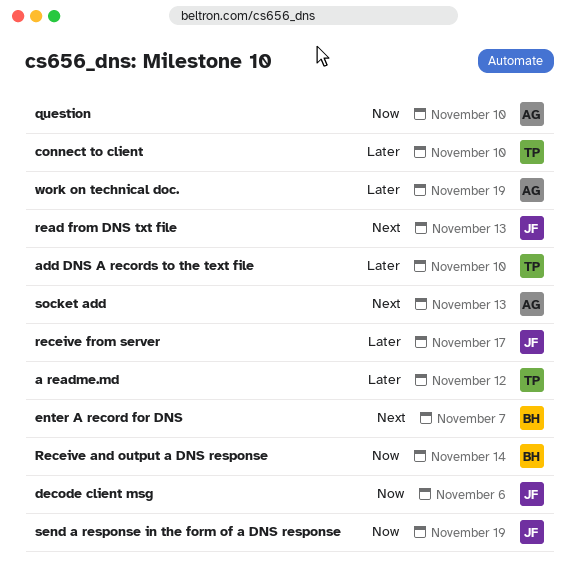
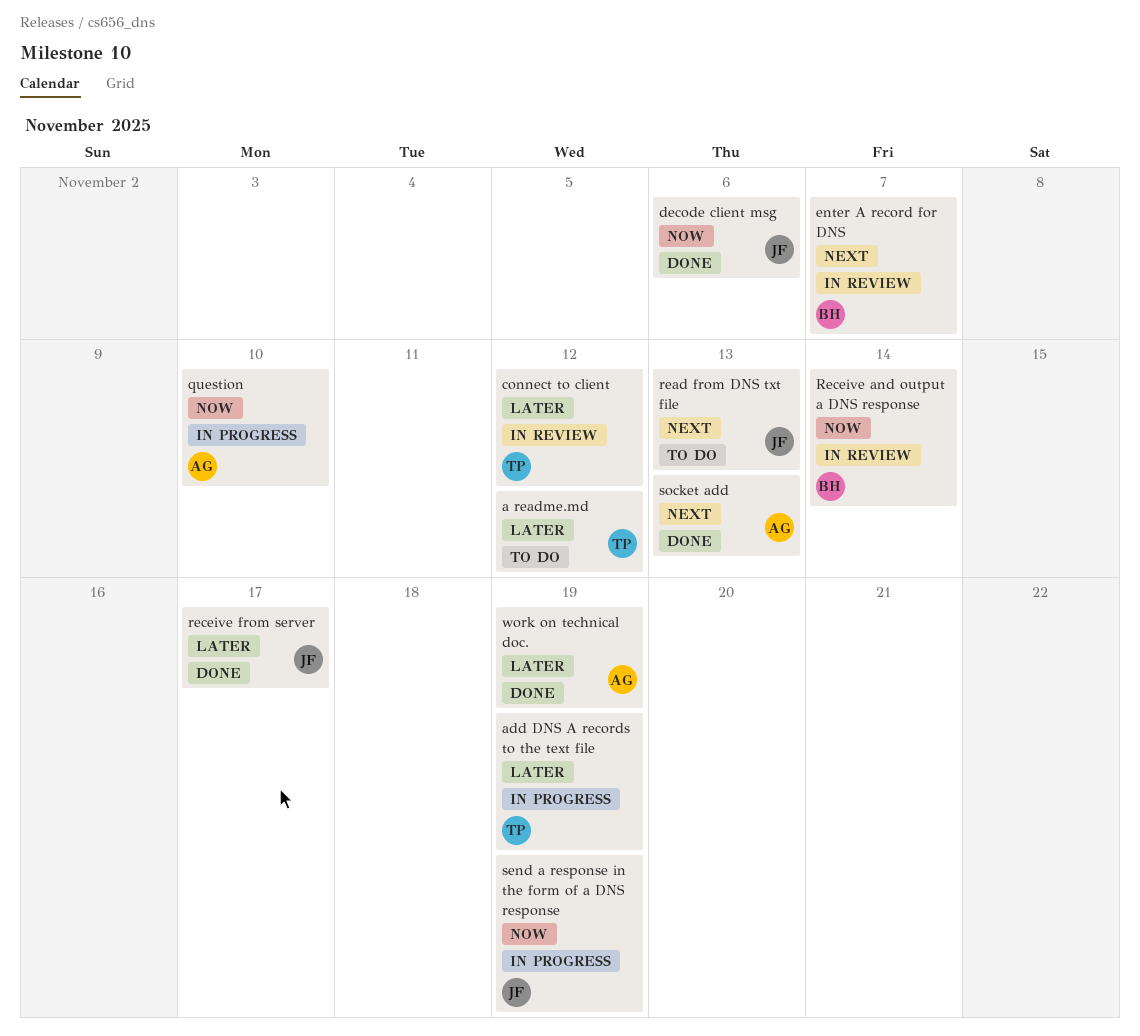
add DNS A records to the text file, due: Nov 10 -> Nov 19
connect to client, due: Nov 10 -> Nov 12

